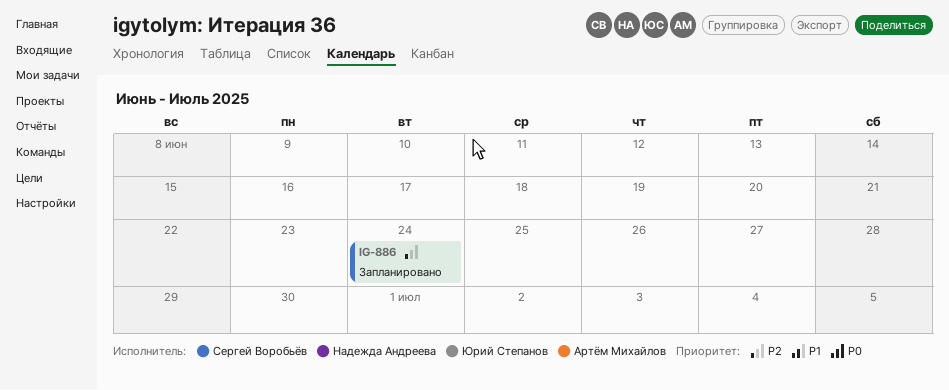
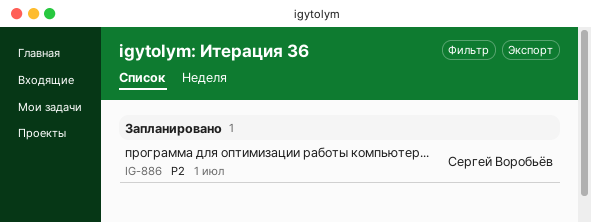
IG-886, due: Jun 24 -> Jul 1

